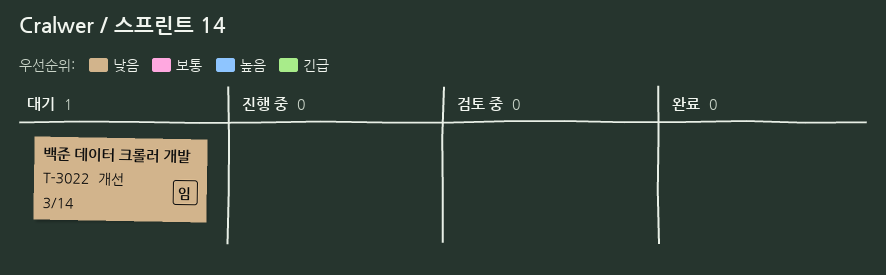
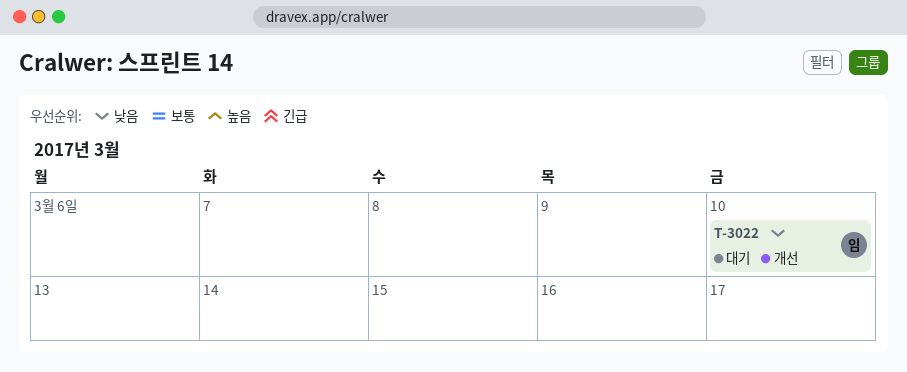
T-3022, due: Mar 14 -> Mar 10

